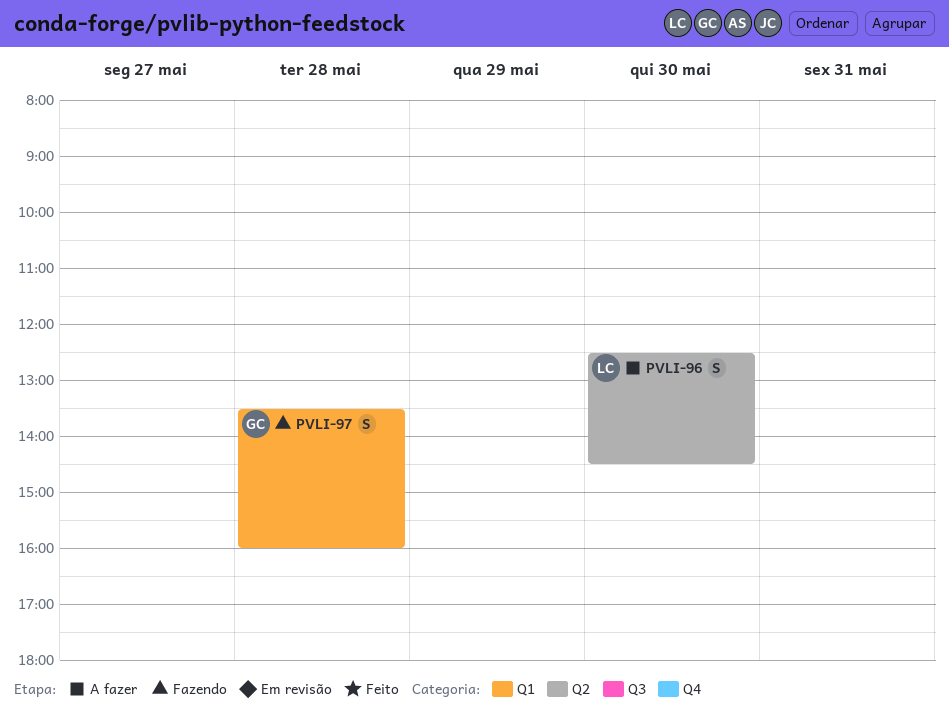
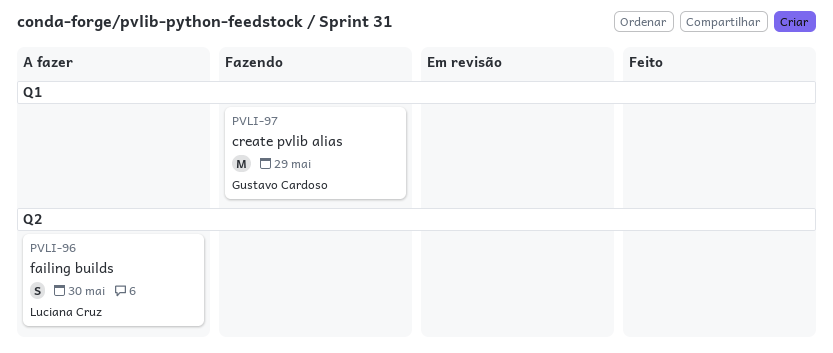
PVLI-97, estimate: S -> M
PVLI-97, day: May 28 -> May 29

